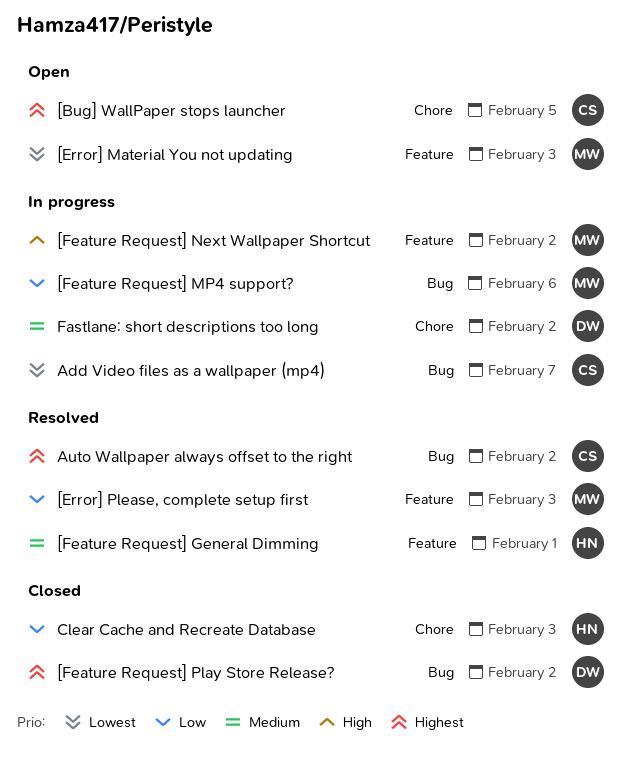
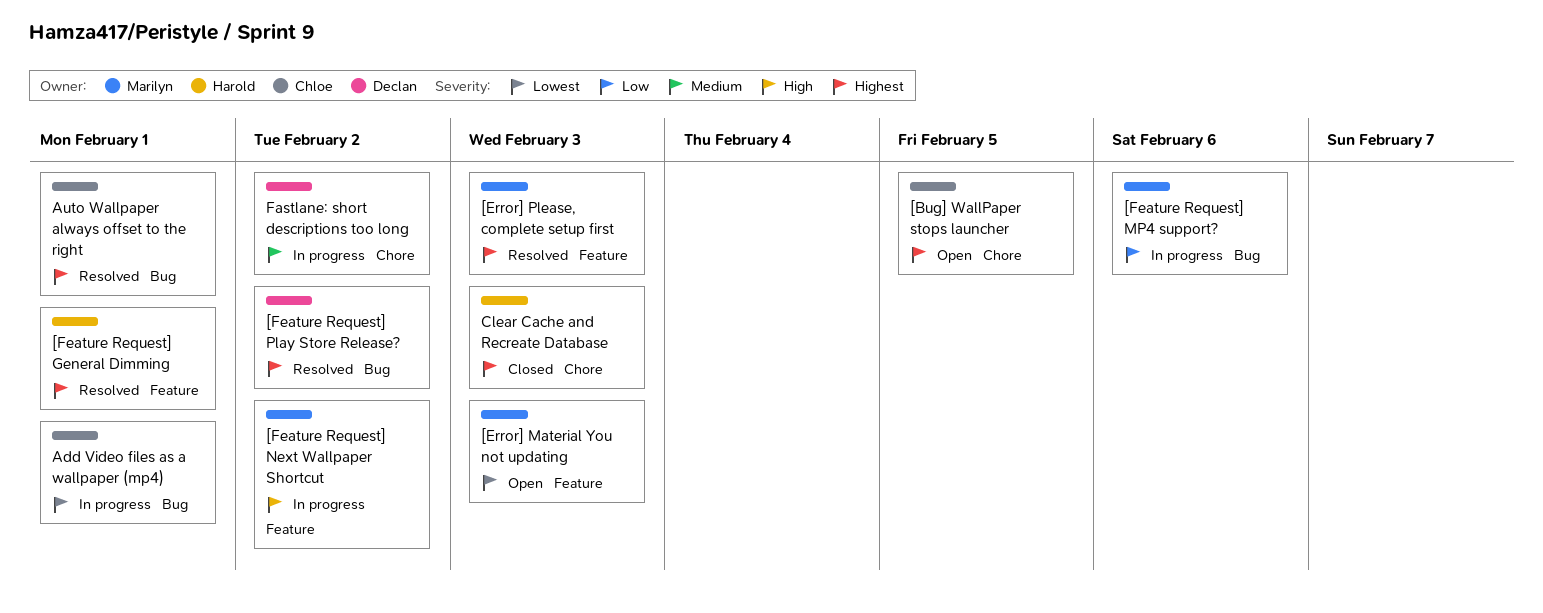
[Error] Please, complete setup first, priority: Low -> Highest
[Feature Request] General Dimming, priority: Medium -> Highest
[Feature Request] Play Store Release?, status: Closed -> Resolved
Add Video files as a wallpaper (mp4), due: Feb 7 -> Feb 1
Auto Wallpaper always offset to the right, due: Feb 2 -> Feb 1
Clear Cache and Recreate Database, priority: Low -> Highest

